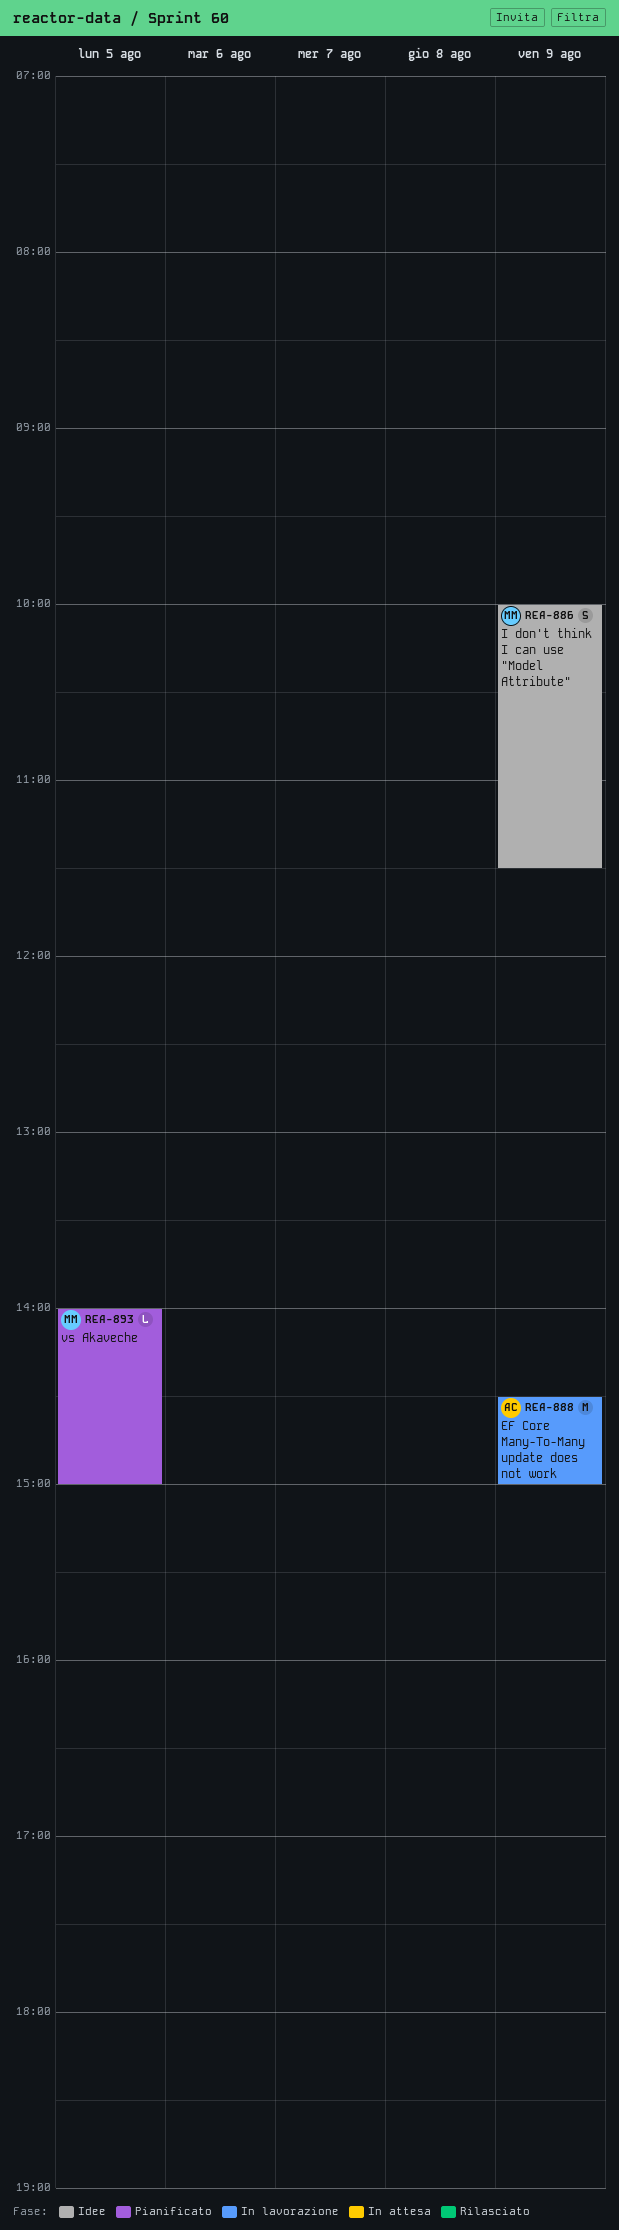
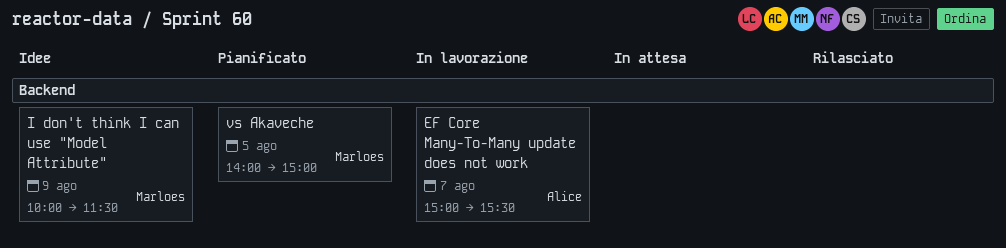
EF Core Many-To-Many update does not work, day: Aug 9 -> Aug 7
EF Core Many-To-Many update does not work, begins: 14:30 -> 15:00
EF Core Many-To-Many update does not work, ends: 15:00 -> 15:30

